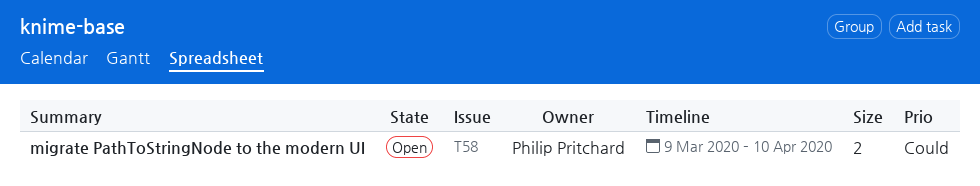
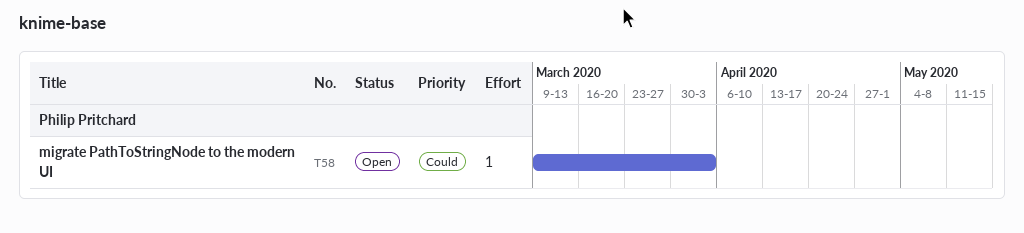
T58, estimate: 2 -> 1
T58, due: Apr 10 -> Apr 3

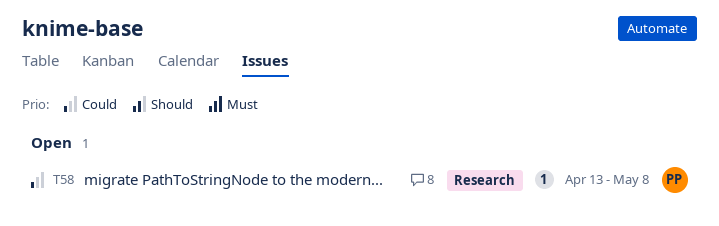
T58, start: Mar 9 -> Apr 13
T58, due: Apr 3 -> May 8

